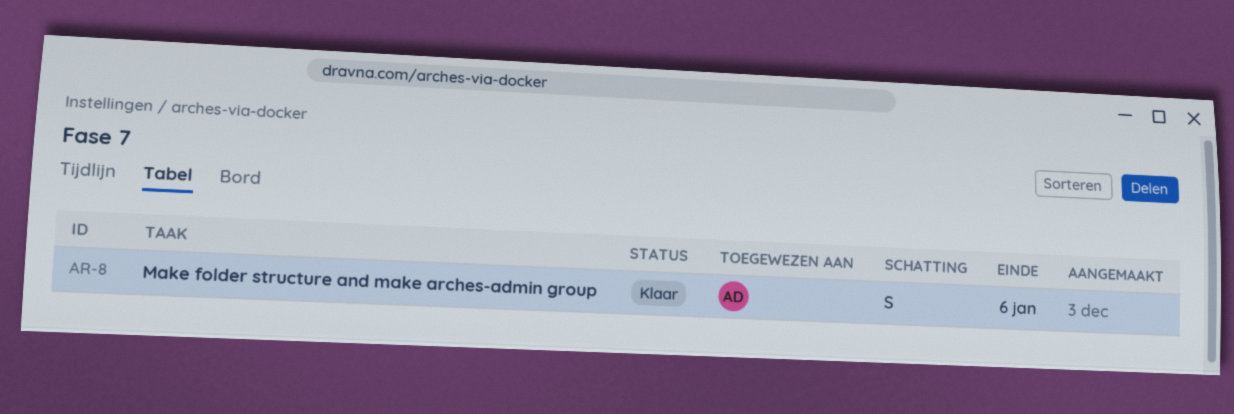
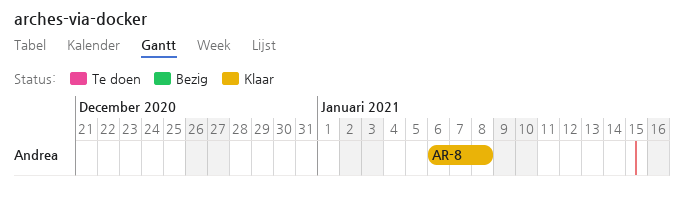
AR-8, due: Jan 6 -> Jan 8

